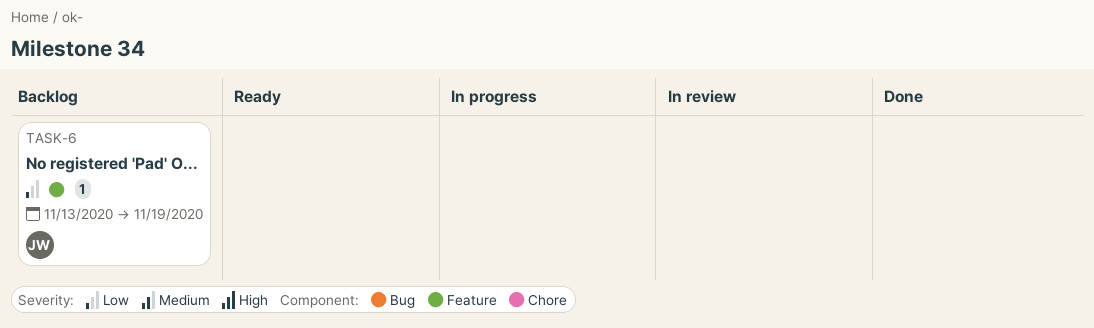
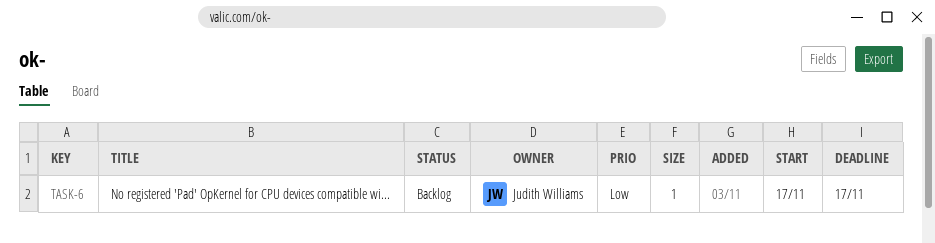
TASK-6, start: Nov 13 -> Nov 17
TASK-6, due: Nov 19 -> Nov 17

